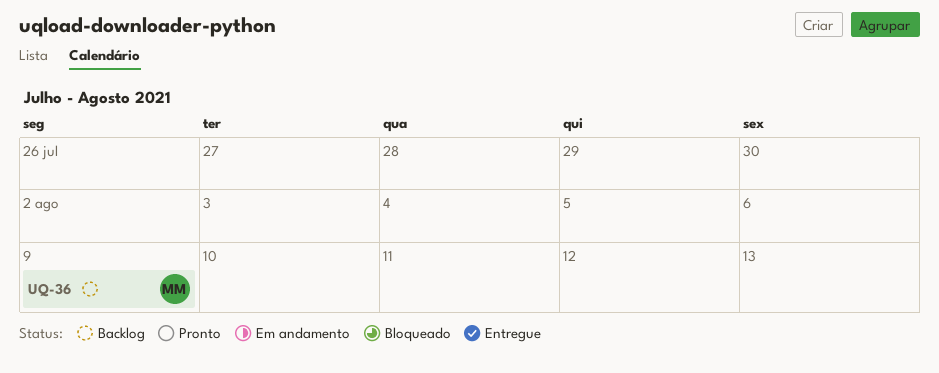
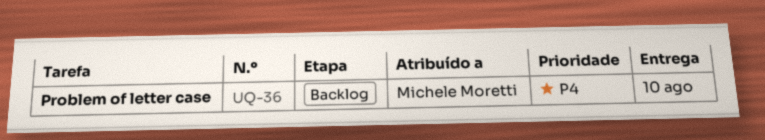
UQ-36, due: Aug 9 -> Aug 10

